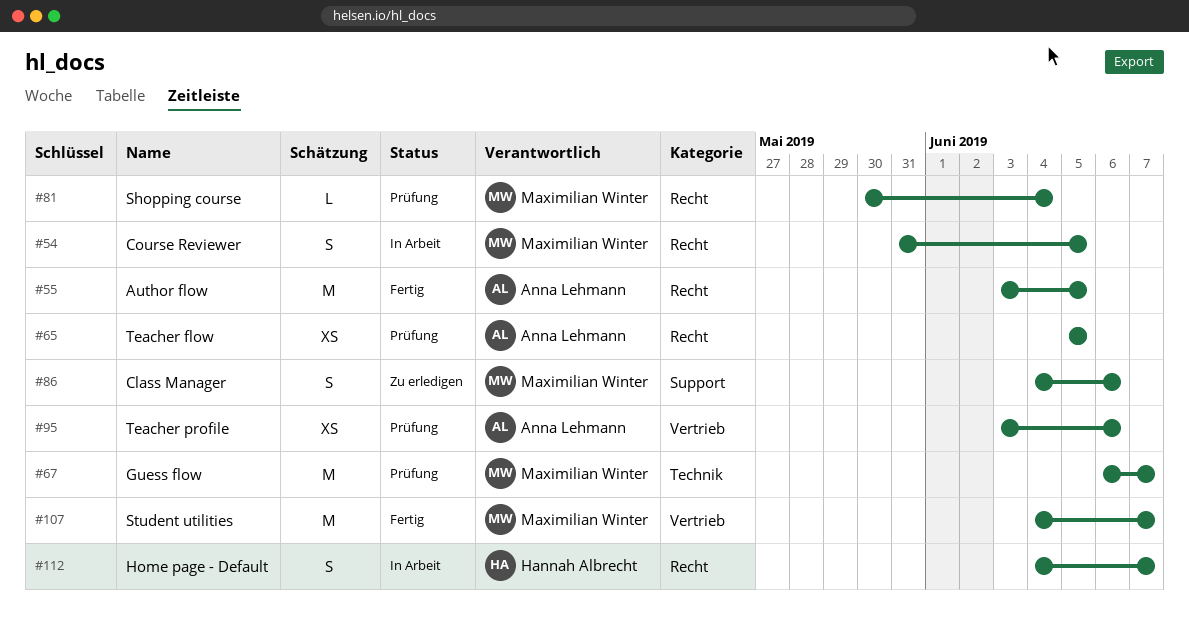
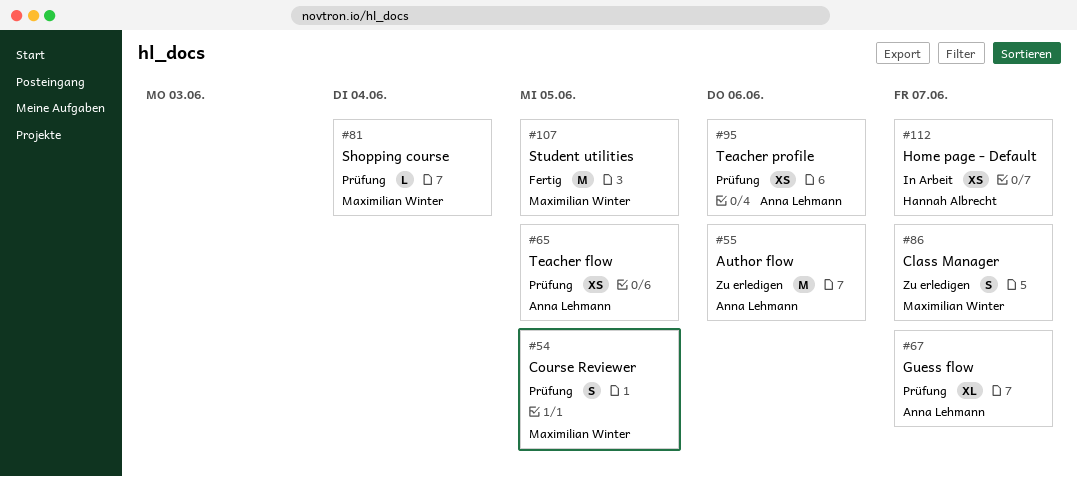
#54, status: In Arbeit -> Prüfung
#55, status: Fertig -> Zu erledigen
#55, due: Jun 5 -> Jun 6
#67, owner: Maximilian Winter -> Anna Lehmann
#67, estimate: M -> XL
#86, due: Jun 6 -> Jun 7
#107, due: Jun 7 -> Jun 5
#112, estimate: S -> XS

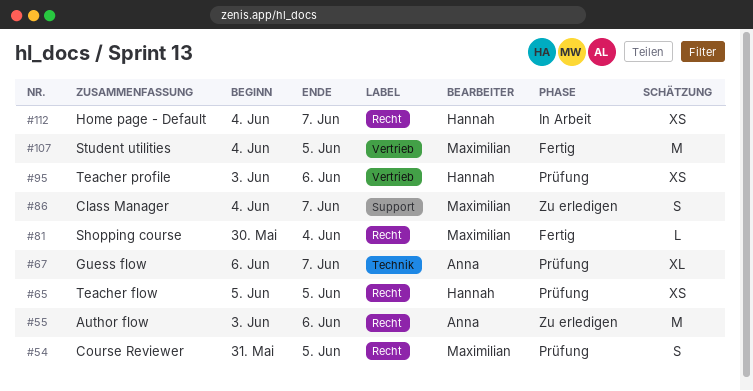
#65, owner: Anna Lehmann -> Hannah Albrecht
#81, status: Prüfung -> Fertig
#95, owner: Anna Lehmann -> Hannah Albrecht

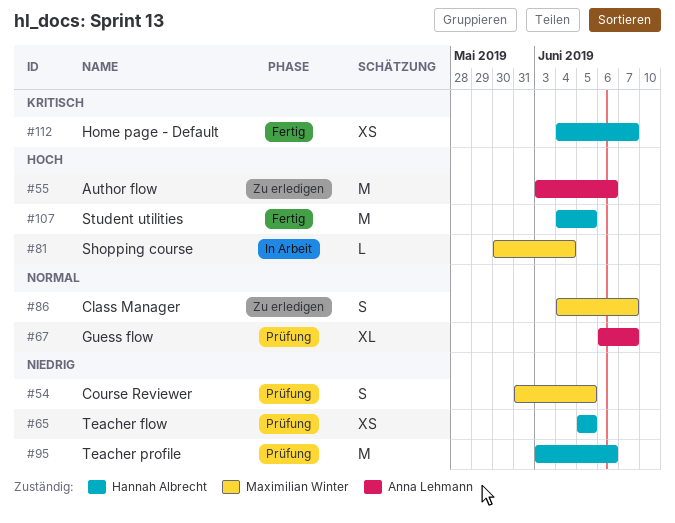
#81, status: Fertig -> In Arbeit
#95, estimate: XS -> M
#107, owner: Maximilian Winter -> Hannah Albrecht
#112, status: In Arbeit -> Fertig

